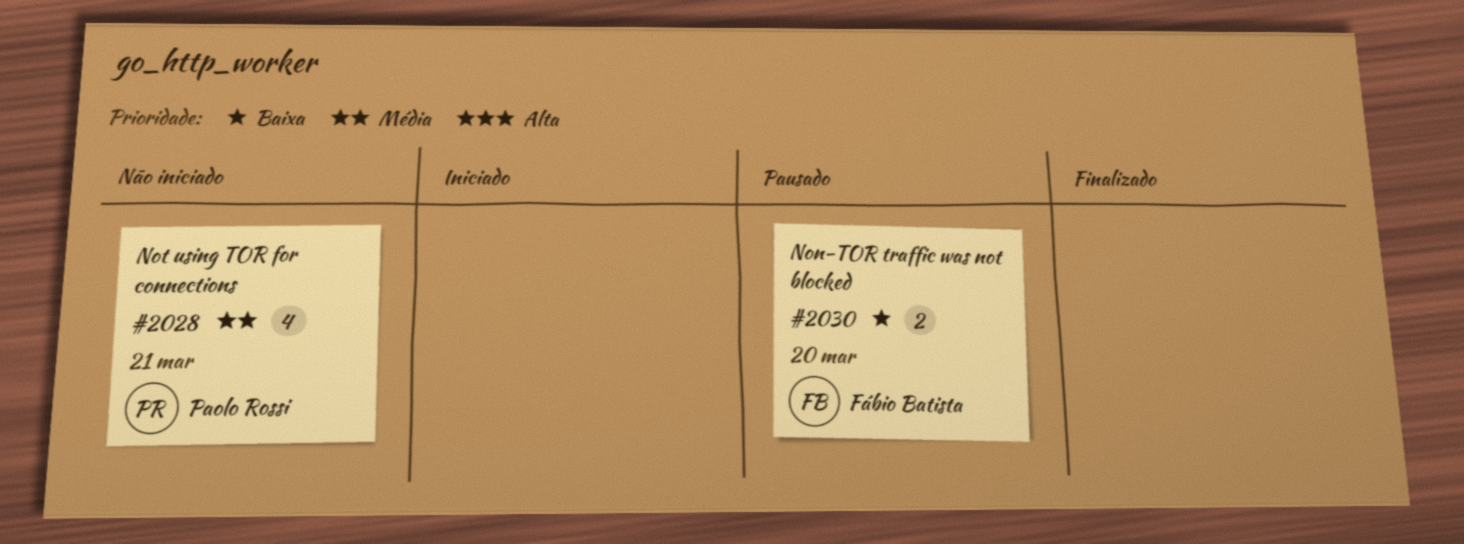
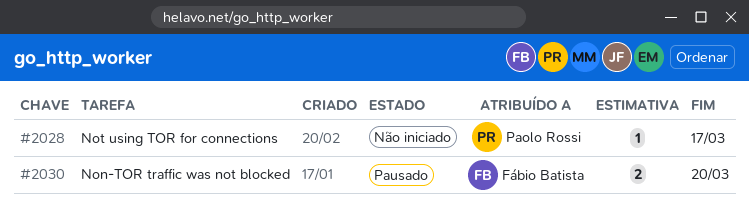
#2028, estimate: 4 -> 1
#2028, due: Mar 21 -> Mar 17

